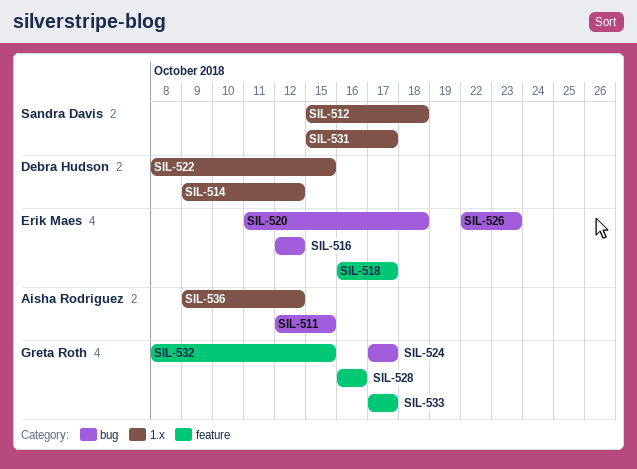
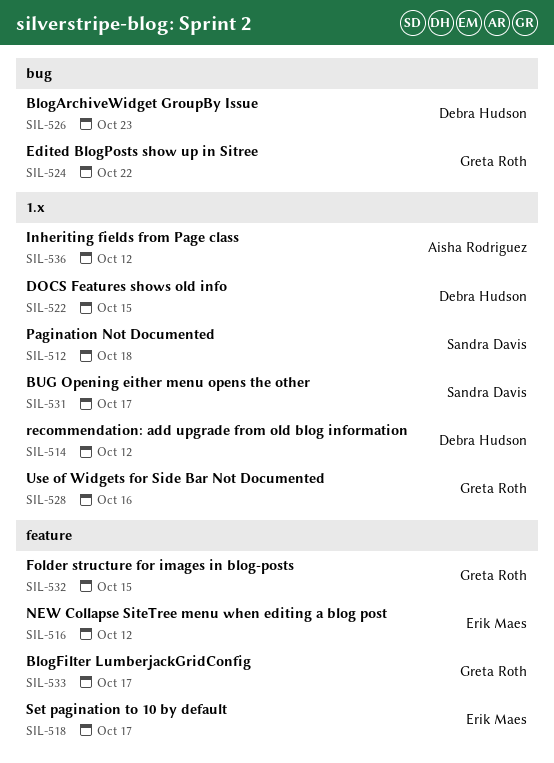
SIL-511: present -> none
SIL-516, label: bug -> feature
SIL-520: present -> none
SIL-524, due: Oct 17 -> Oct 22
SIL-526, owner: Erik Maes -> Debra Hudson
SIL-528, label: feature -> 1.x

